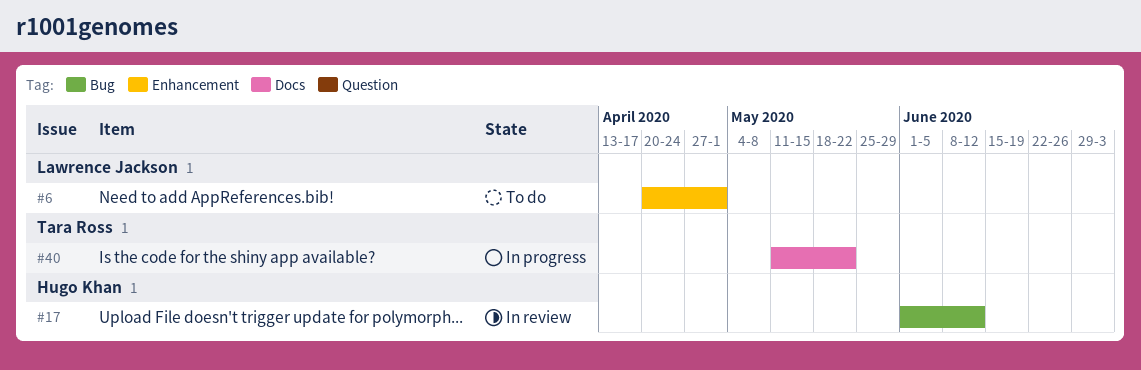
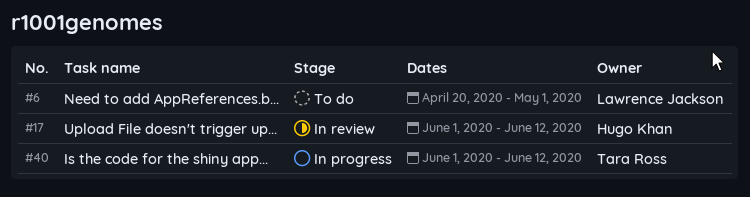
#40, start: May 11 -> Jun 1
#40, due: May 22 -> Jun 12

